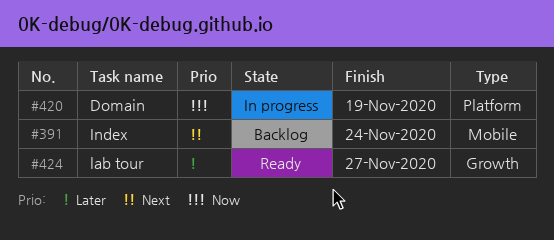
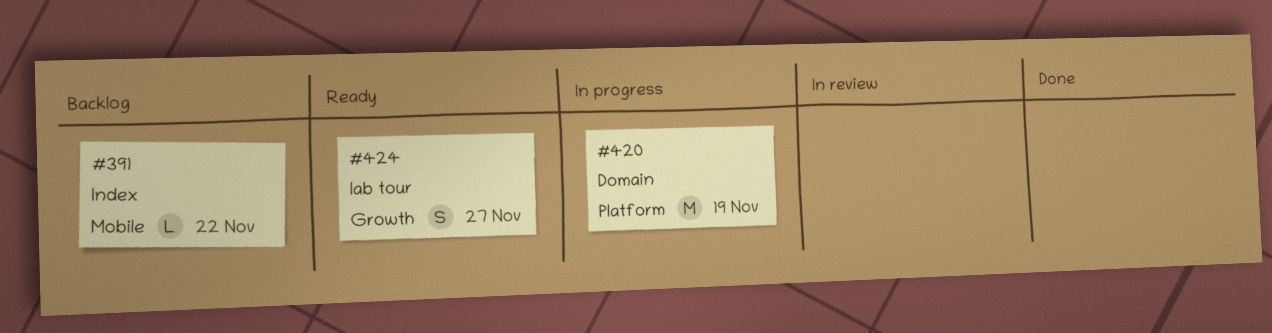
#391, due: Nov 24 -> Nov 22

